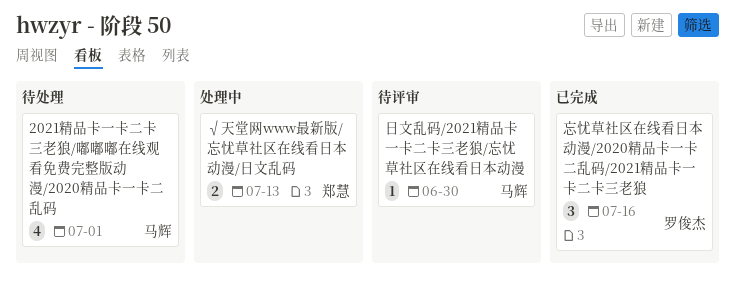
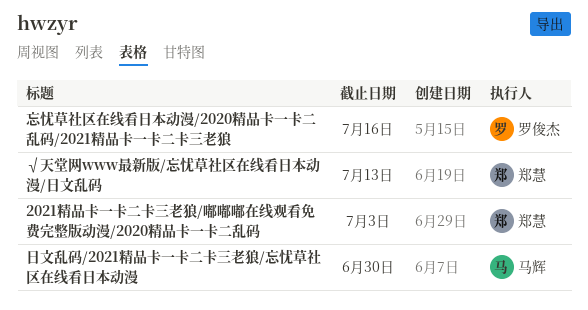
2021精品卡一卡二卡三老狼/嘟嘟嘟在线观看免费完整版动漫/2020精品卡一卡二乱码, owner: 马辉 -> 郑慧
2021精品卡一卡二卡三老狼/嘟嘟嘟在线观看免费完整版动漫/2020精品卡一卡二乱码, due: Jul 1 -> Jul 3

